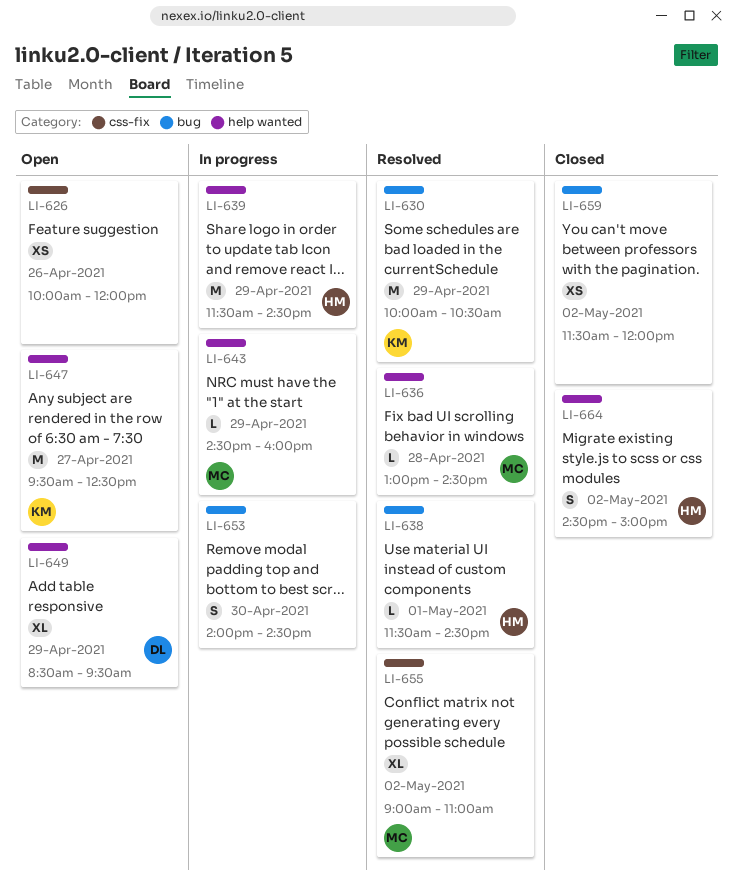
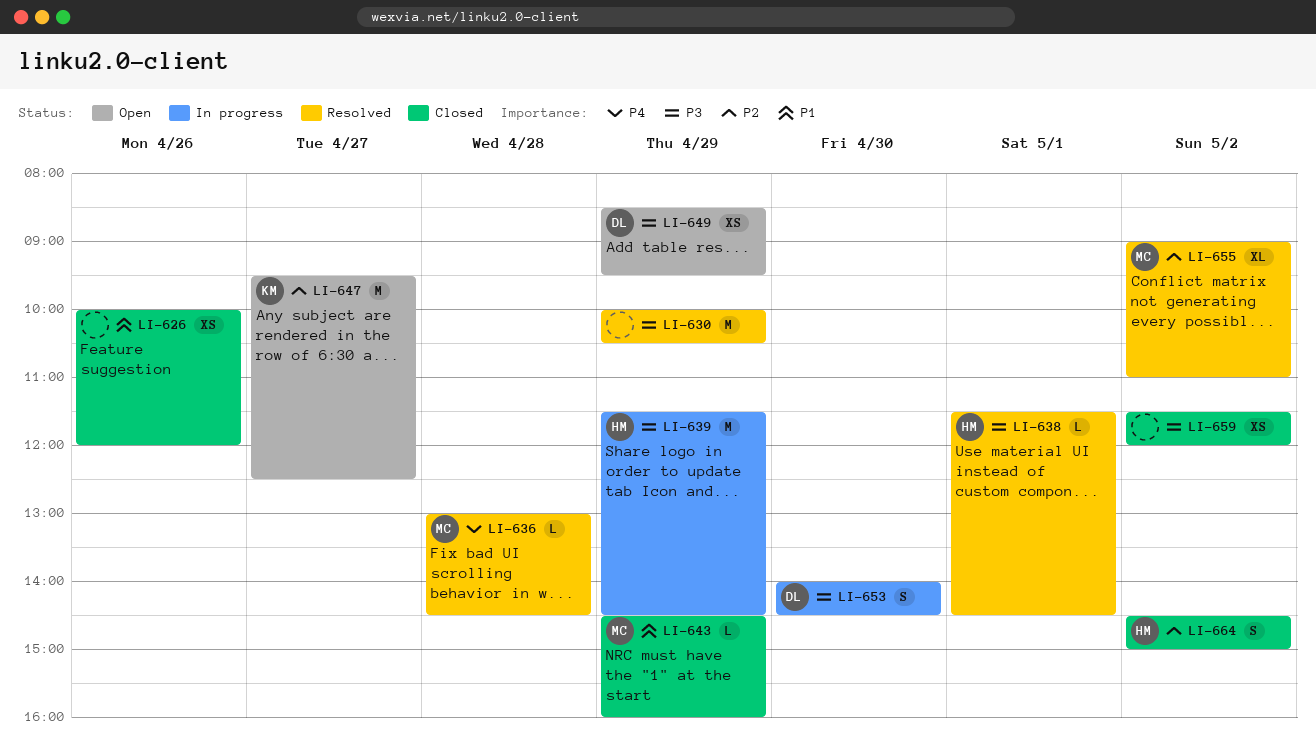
LI-626, status: Open -> Closed
LI-630, owner: KM -> none
LI-643, status: In progress -> Closed
LI-649, estimate: XL -> XS
LI-653, owner: none -> DL

